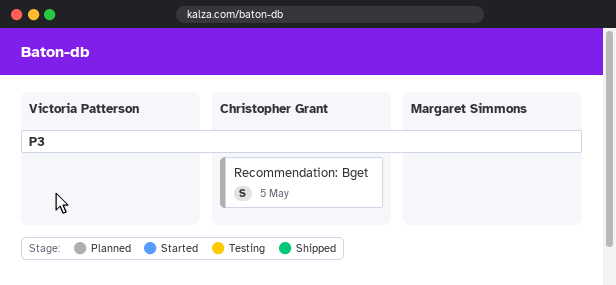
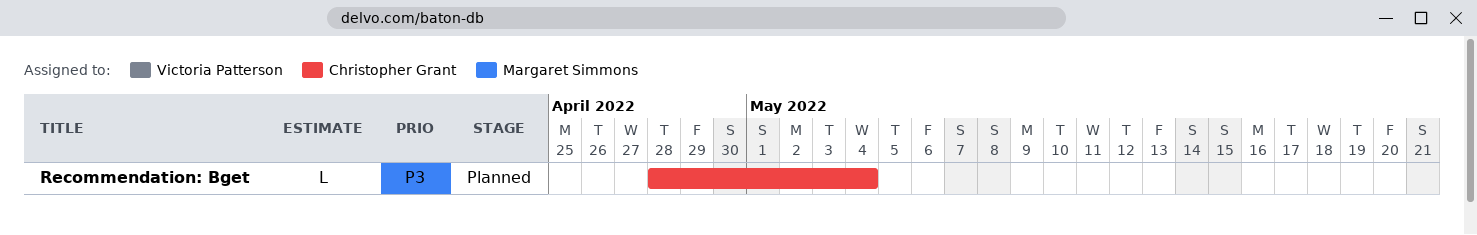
Recommendation: Bget, estimate: S -> L
Recommendation: Bget, due: May 5 -> May 4

